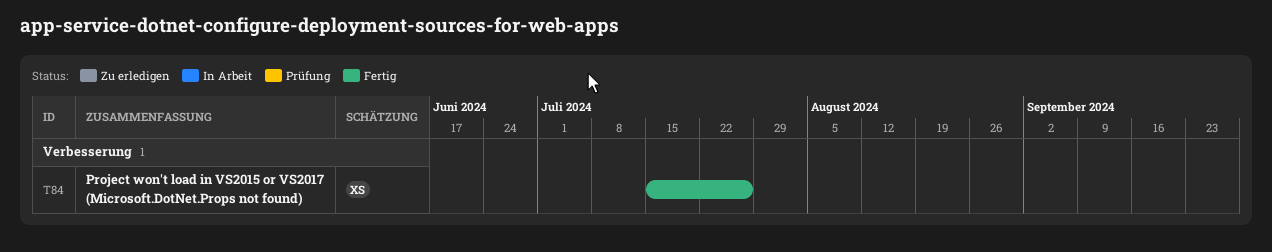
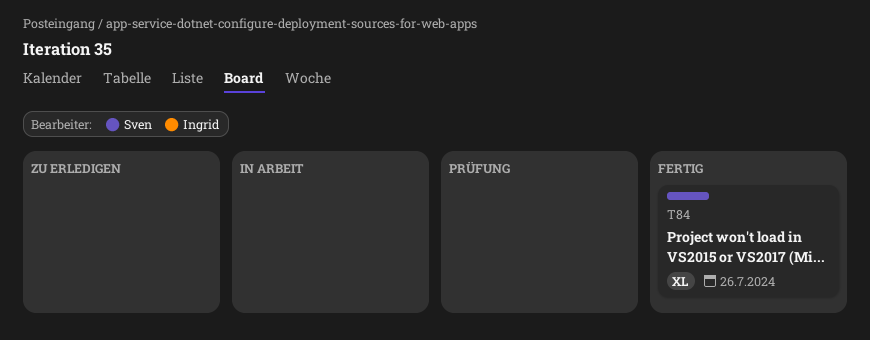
T84, estimate: XS -> XL

